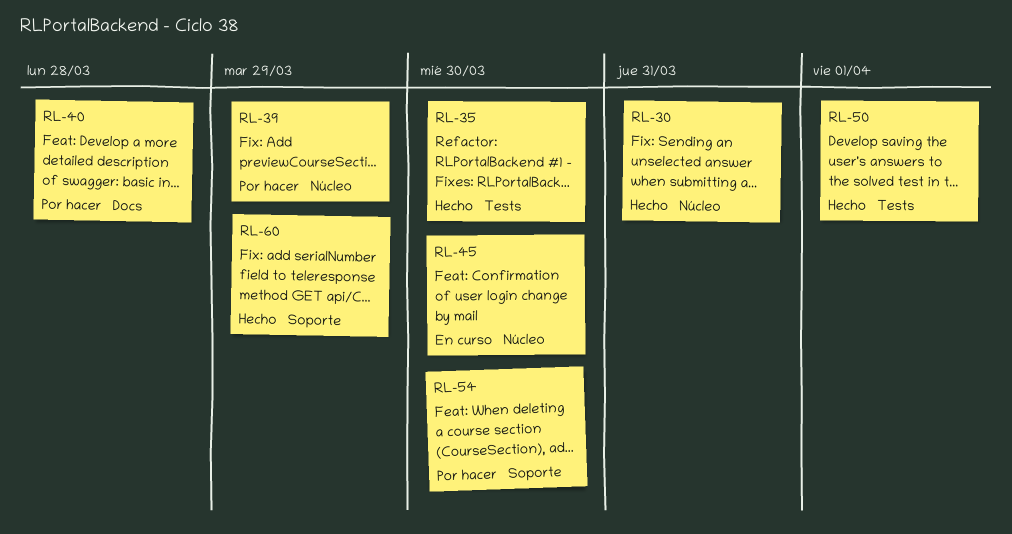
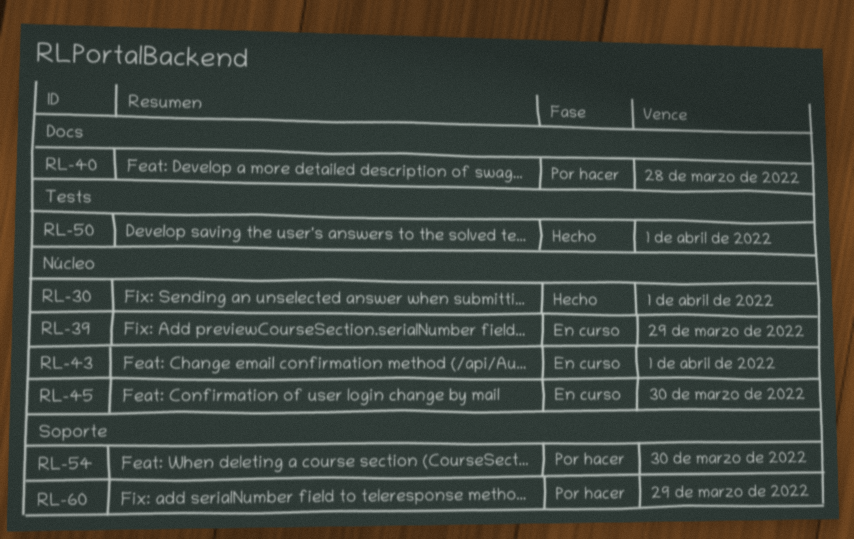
RL-30, due: Mar 31 -> Apr 1
RL-35: present -> none
RL-39, status: Por hacer -> En curso
RL-43: none -> present
RL-60, status: Hecho -> Por hacer

